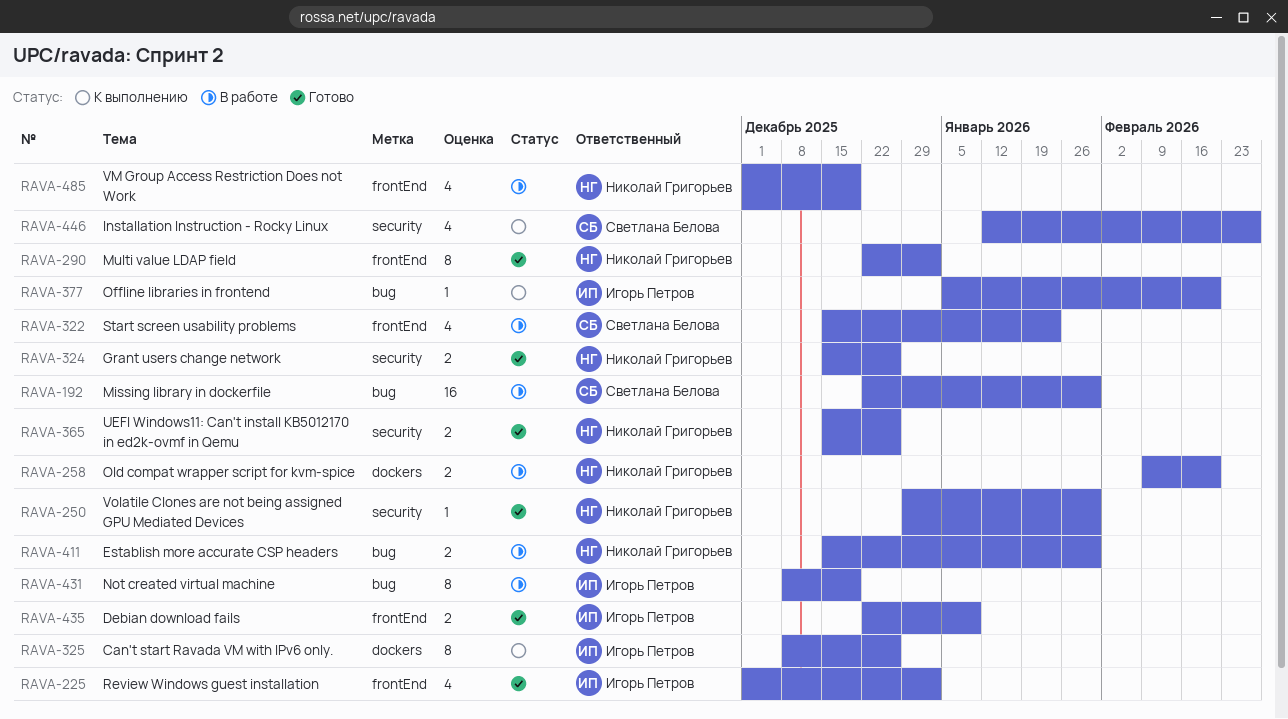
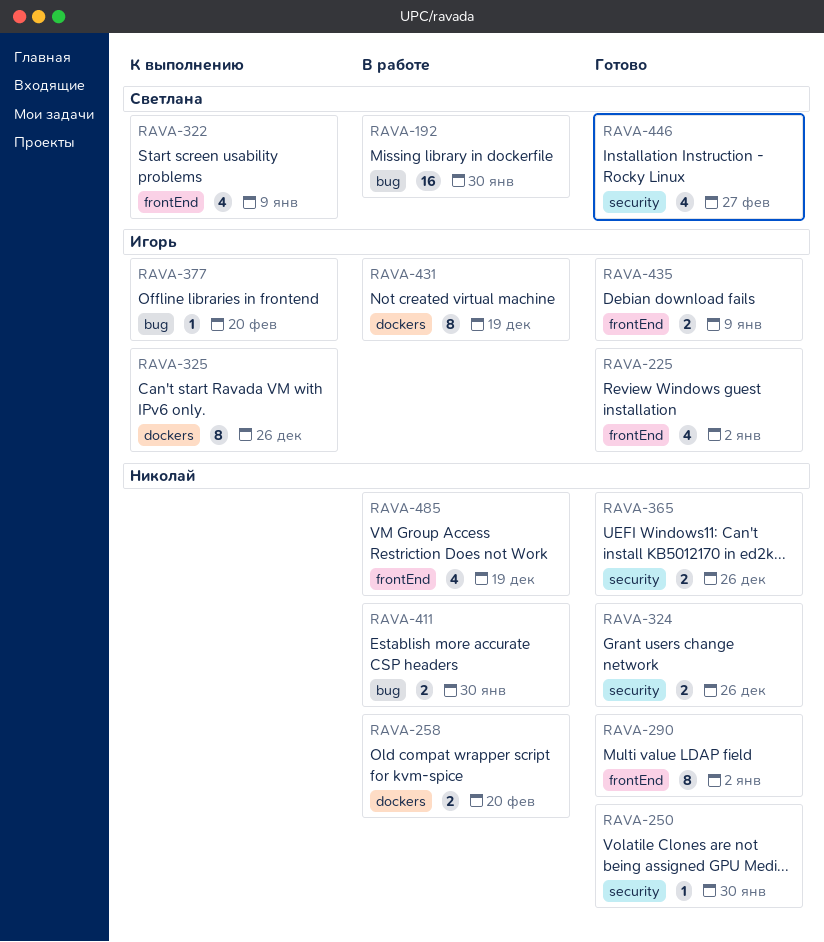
RAVA-322, status: В работе -> К выполнению
RAVA-322, due: Jan 23 -> Jan 9
RAVA-431, label: bug -> dockers
RAVA-446, status: К выполнению -> Готово

